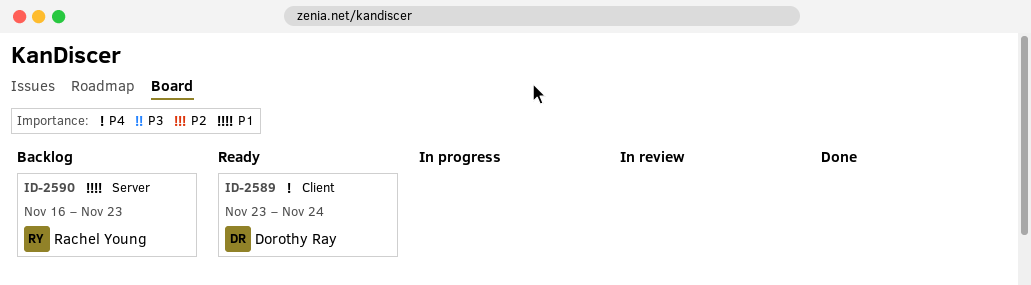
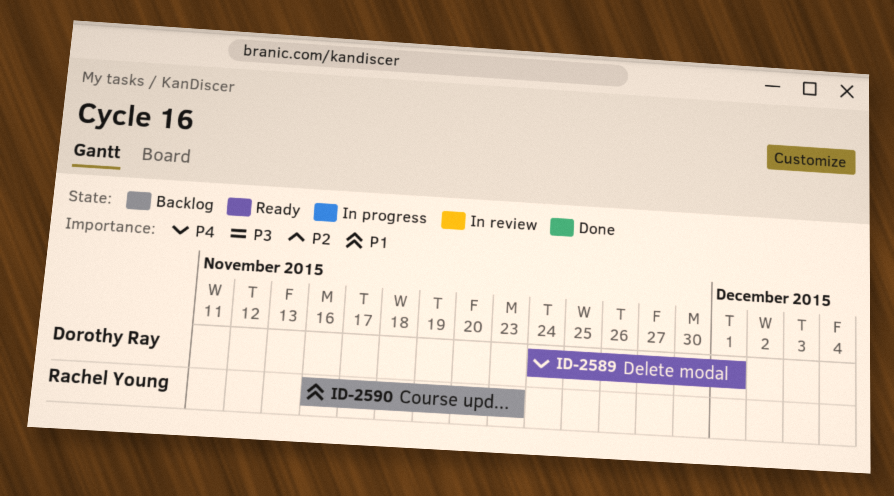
ID-2589, start: Nov 23 -> Nov 24
ID-2589, due: Nov 24 -> Dec 1

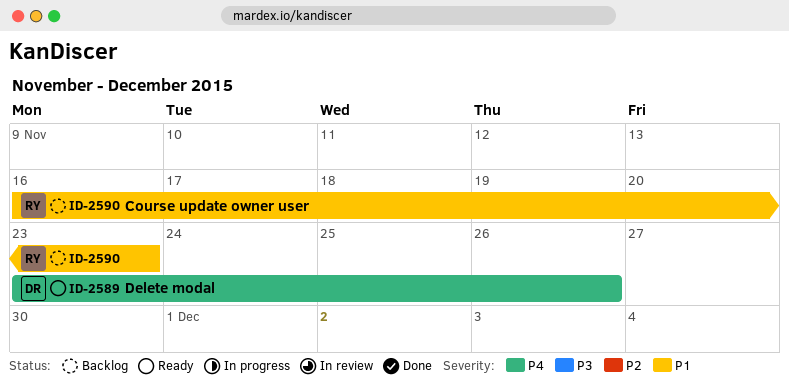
ID-2589, start: Nov 24 -> Nov 23
ID-2589, due: Dec 1 -> Nov 26

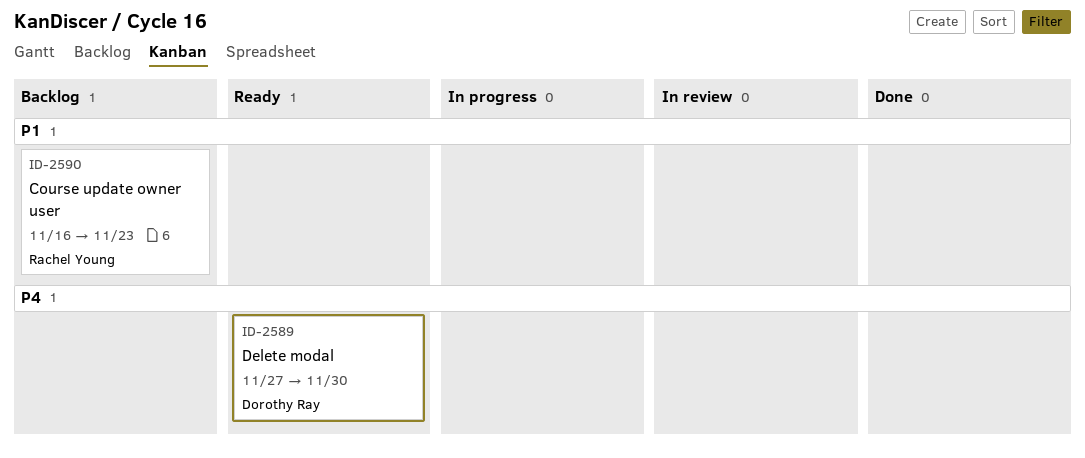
ID-2589, start: Nov 23 -> Nov 27
ID-2589, due: Nov 26 -> Nov 30

